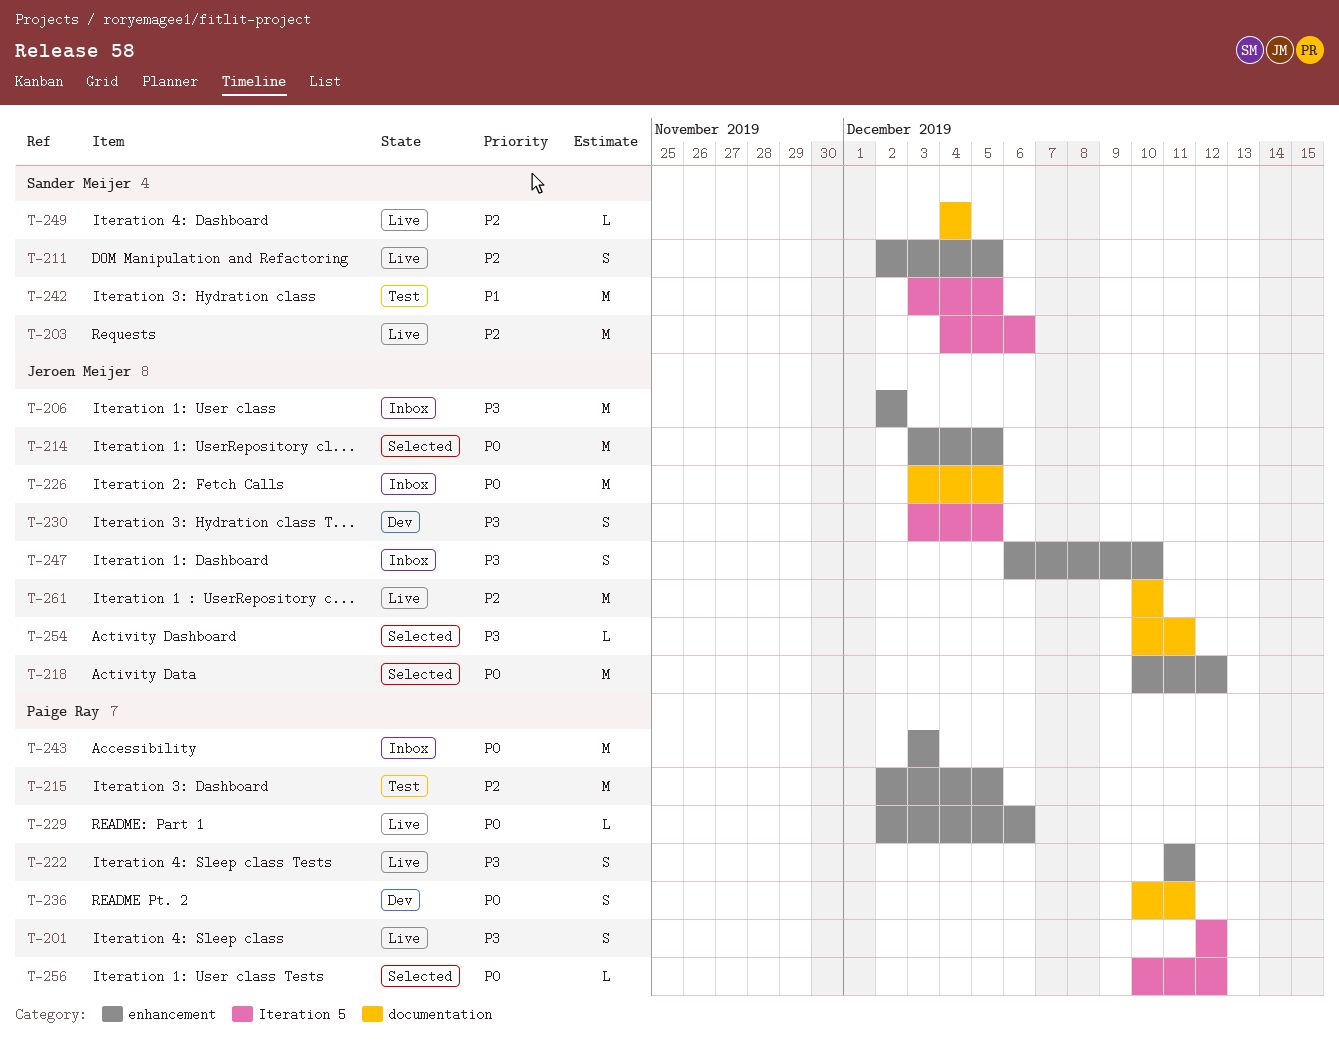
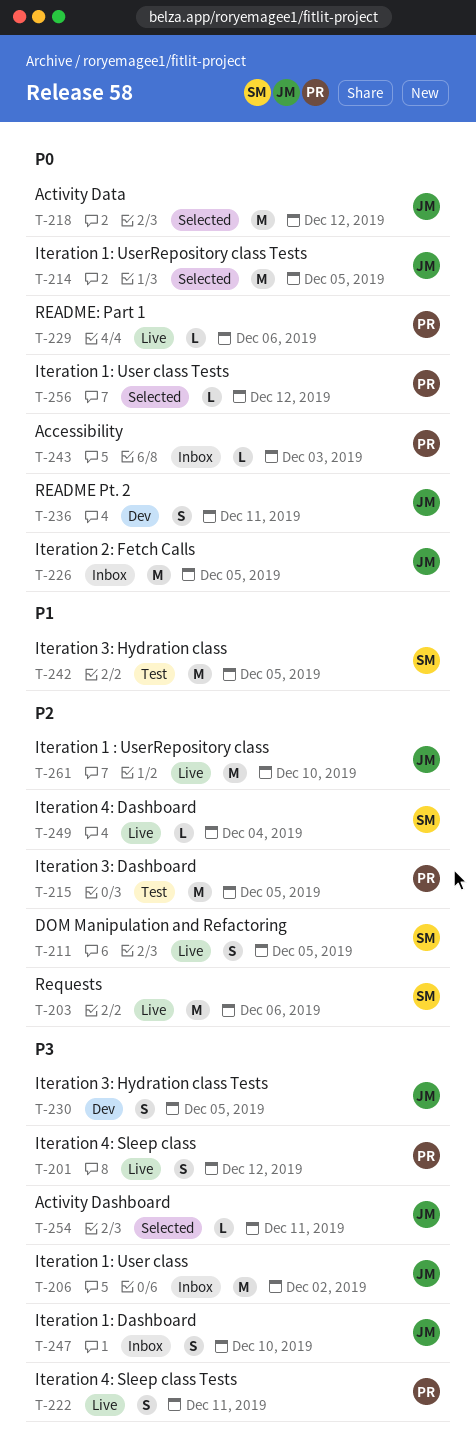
T-236, owner: Paige Ray -> Jeroen Meijer
T-243, estimate: M -> L

